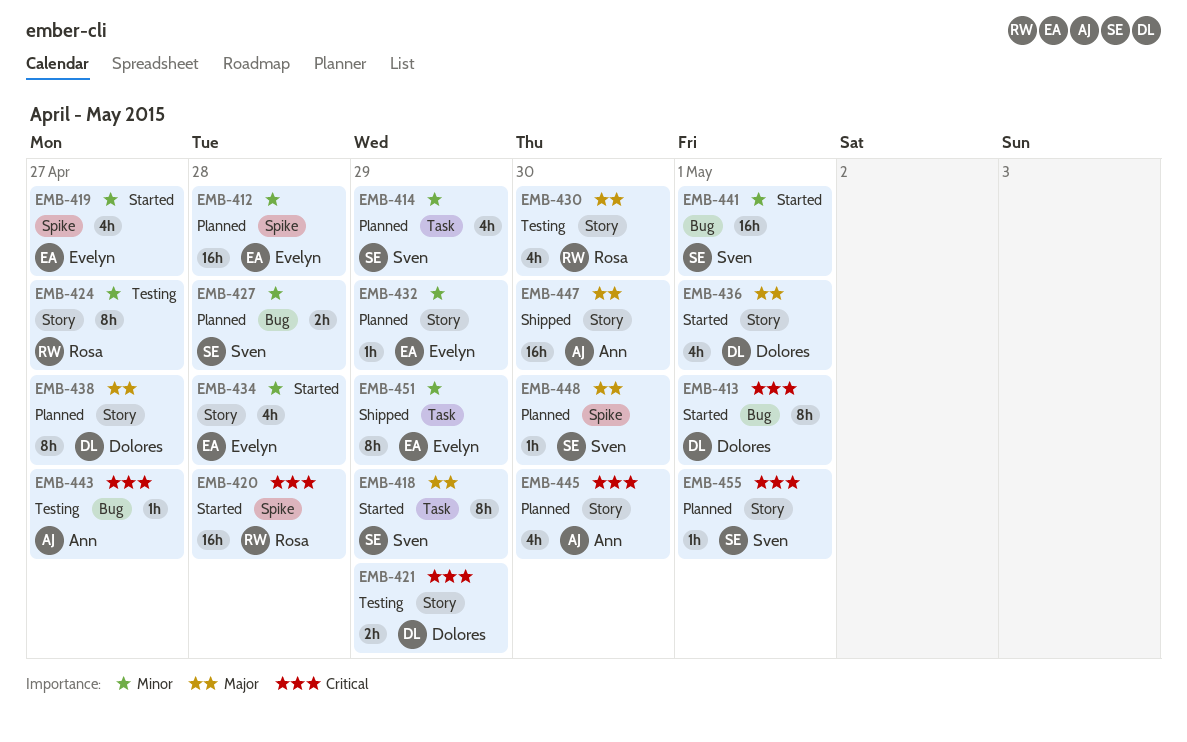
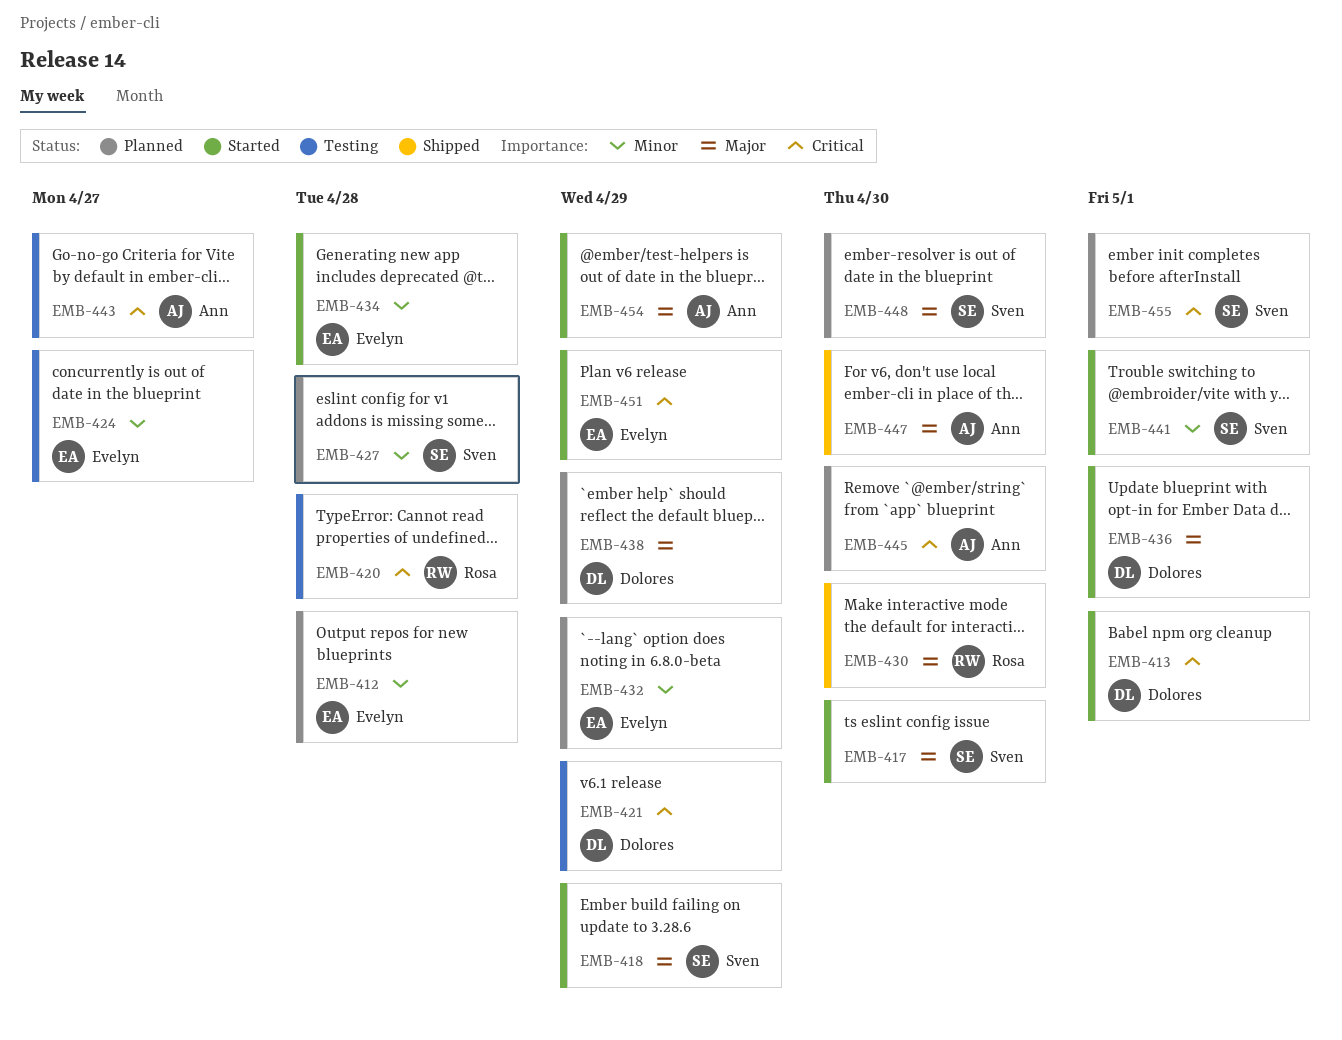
EMB-414: present -> none
EMB-417: none -> present
EMB-419: present -> none
EMB-420, status: Started -> Testing
EMB-424, owner: Rosa -> Evelyn
EMB-430, status: Testing -> Shipped
EMB-438, due: Apr 27 -> Apr 29
EMB-451, status: Shipped -> Started
EMB-451, priority: Minor -> Critical
EMB-454: none -> present

